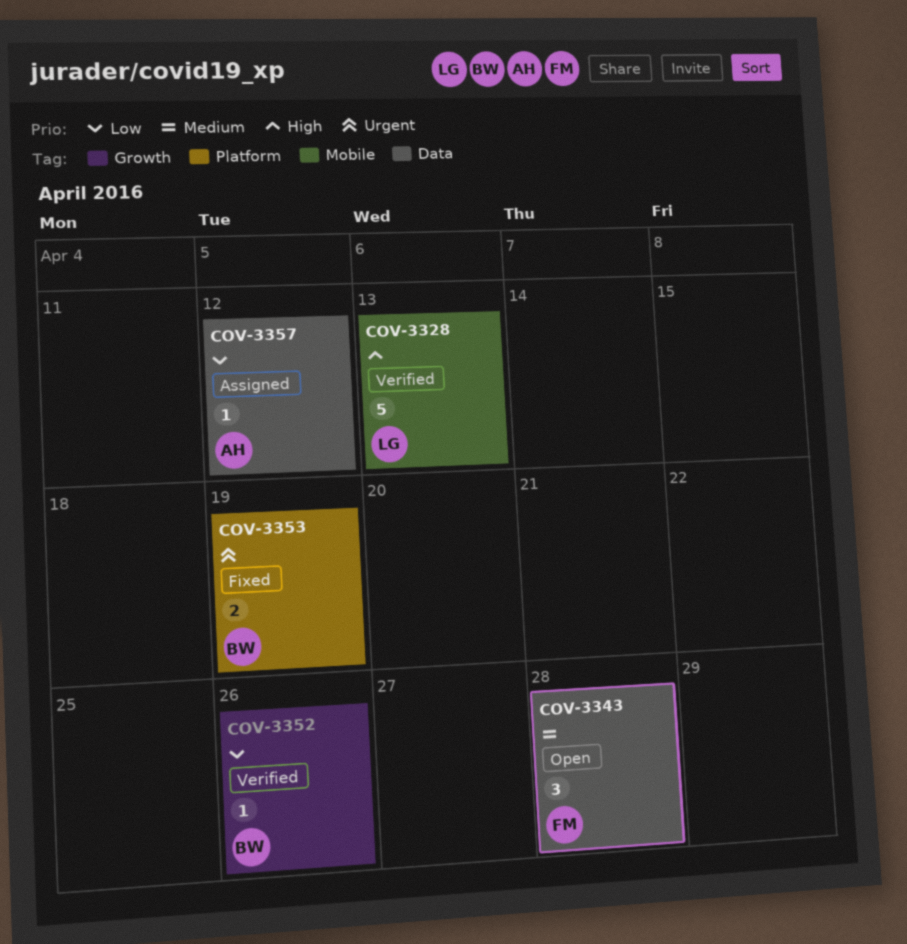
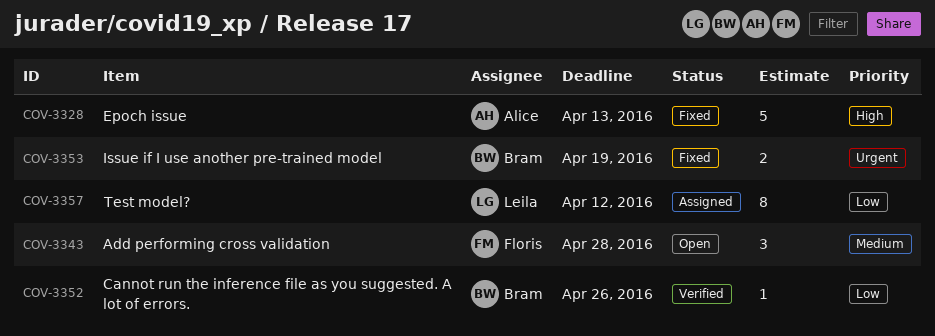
COV-3328, status: Verified -> Fixed
COV-3328, owner: Leila -> Alice
COV-3357, owner: Alice -> Leila
COV-3357, estimate: 1 -> 8

